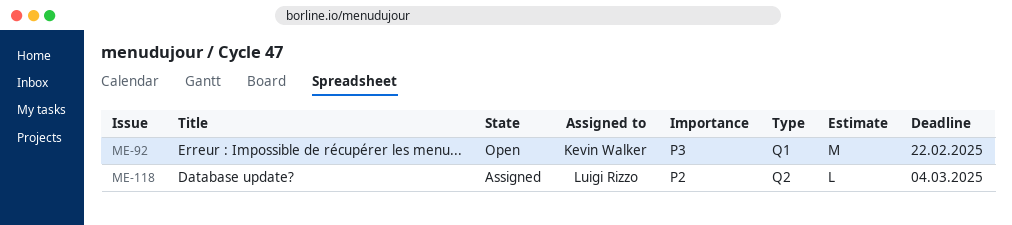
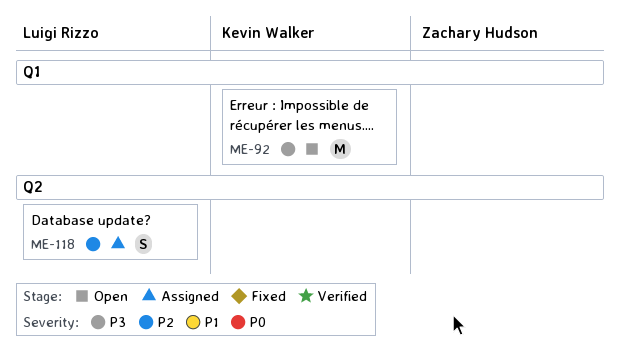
ME-118, estimate: L -> S

